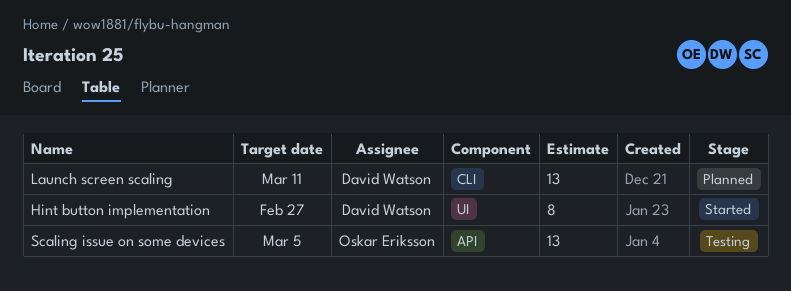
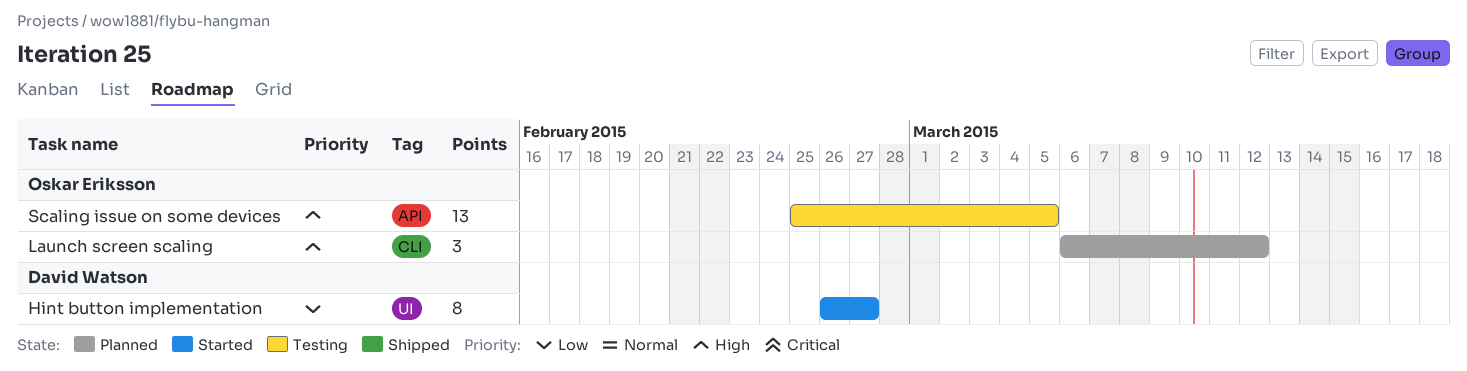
Launch screen scaling, owner: David Watson -> Oskar Eriksson
Launch screen scaling, estimate: 13 -> 3
Launch screen scaling, due: Mar 11 -> Mar 12

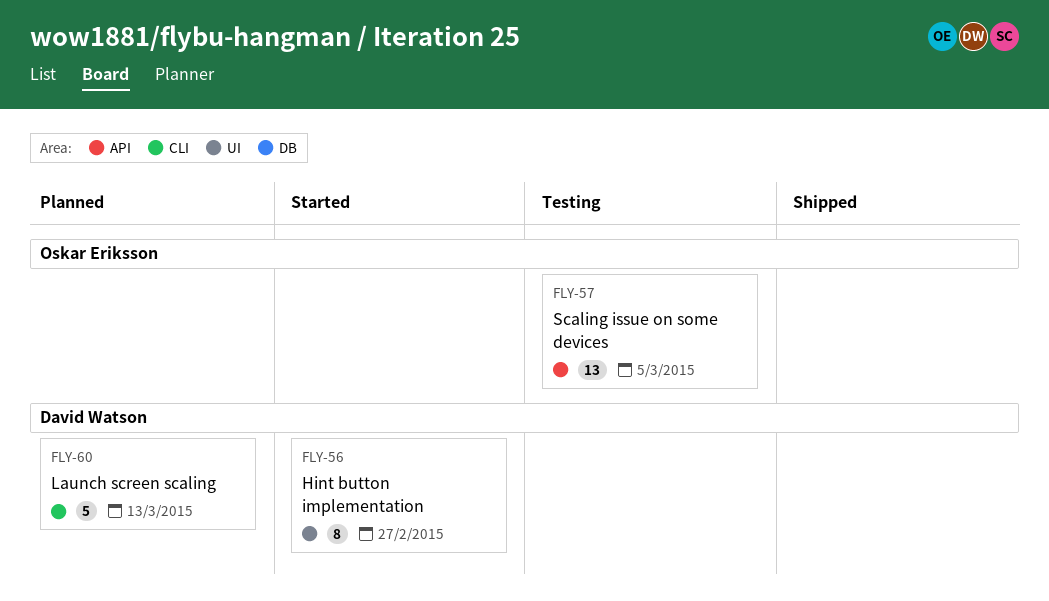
Launch screen scaling, owner: Oskar Eriksson -> David Watson
Launch screen scaling, estimate: 3 -> 5
Launch screen scaling, due: Mar 12 -> Mar 13

